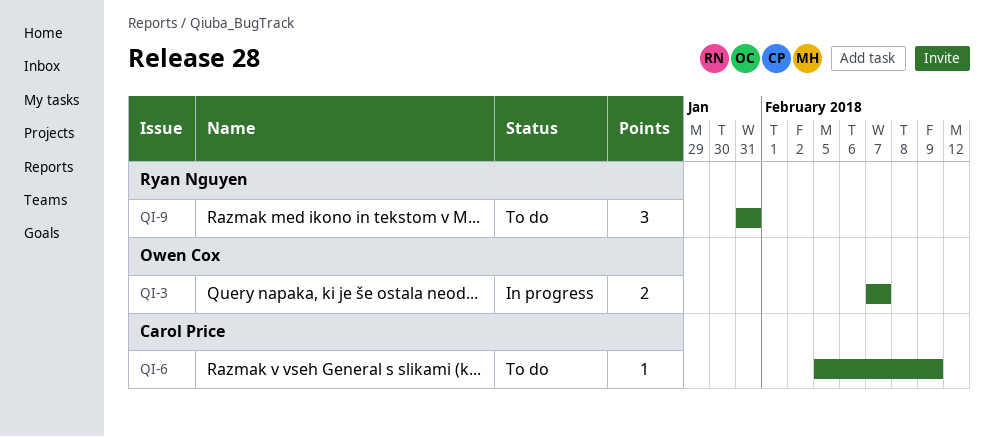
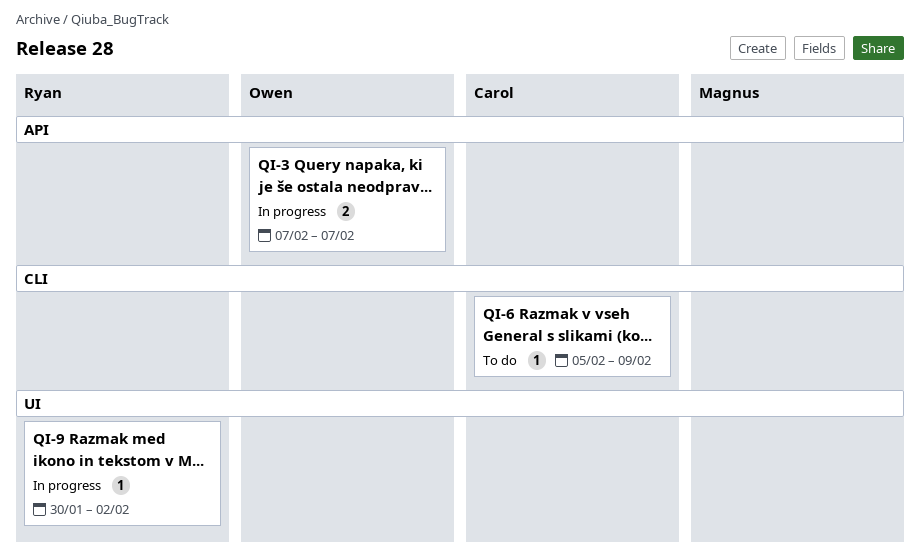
QI-9, status: To do -> In progress
QI-9, estimate: 3 -> 1
QI-9, start: Jan 31 -> Jan 30
QI-9, due: Jan 31 -> Feb 2

